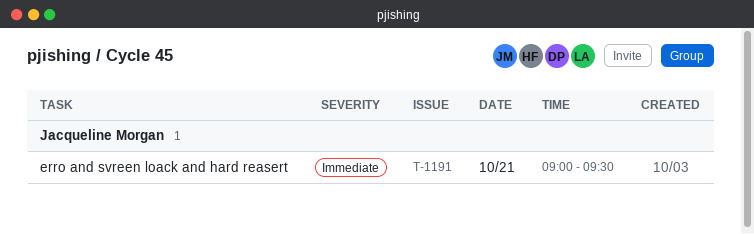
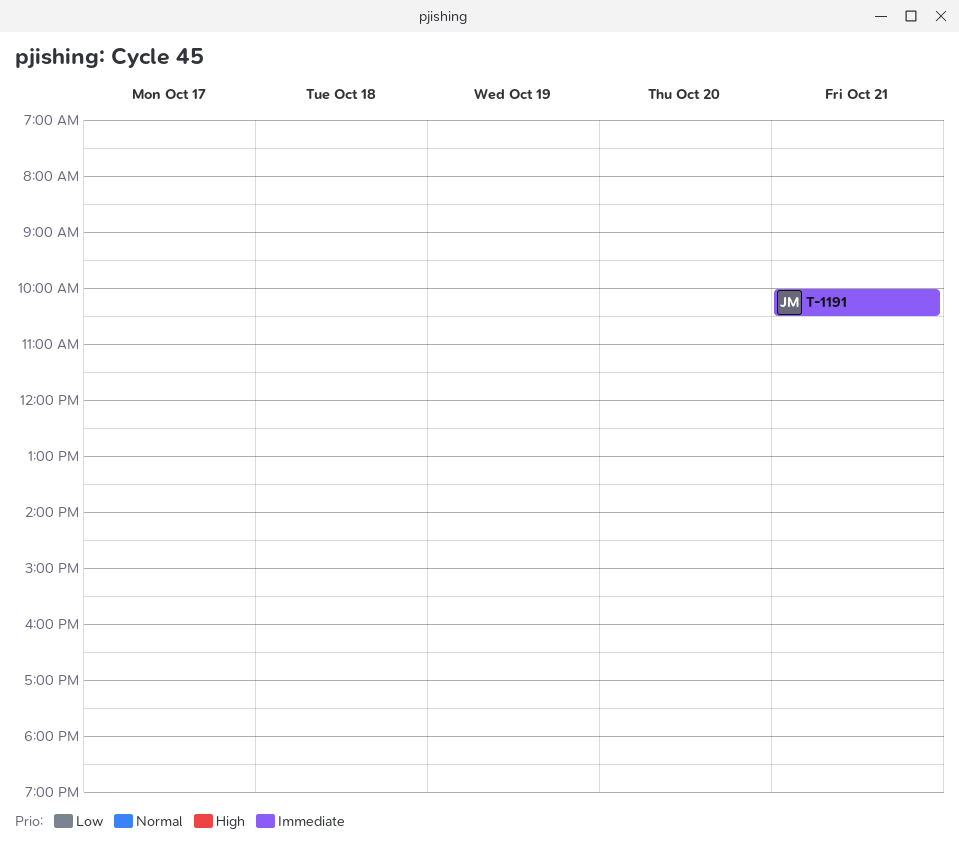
T-1191, begins: 09:00 -> 10:00
T-1191, ends: 09:30 -> 10:30

